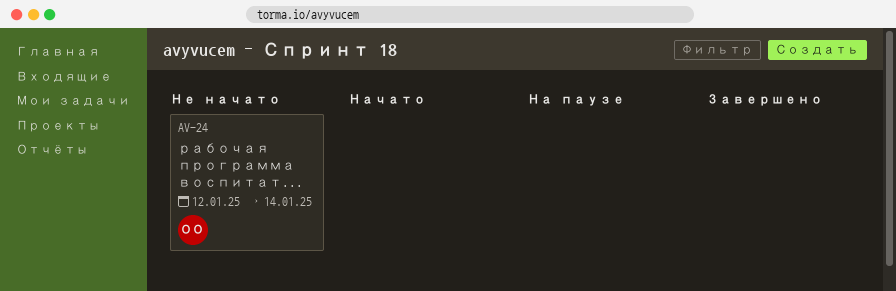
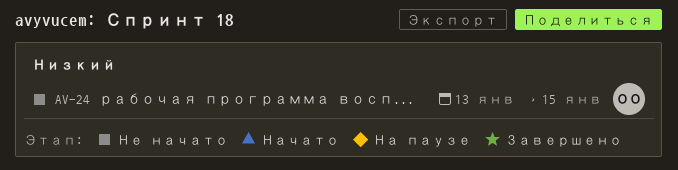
AV-24, start: Jan 12 -> Jan 13
AV-24, due: Jan 14 -> Jan 15

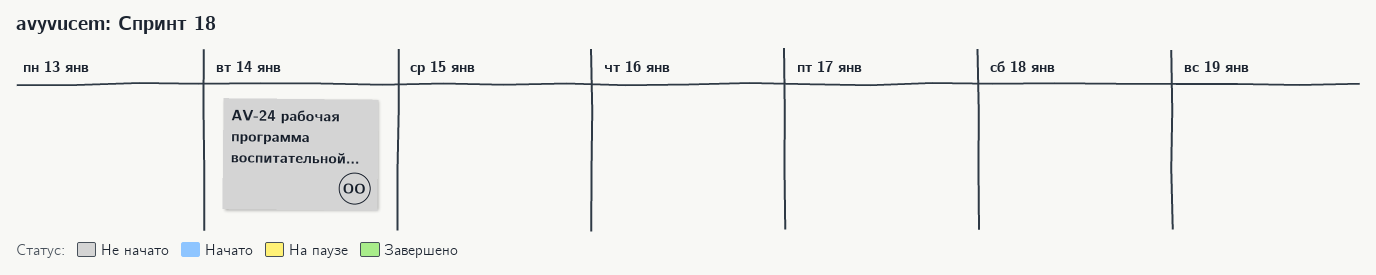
AV-24, due: Jan 15 -> Jan 14

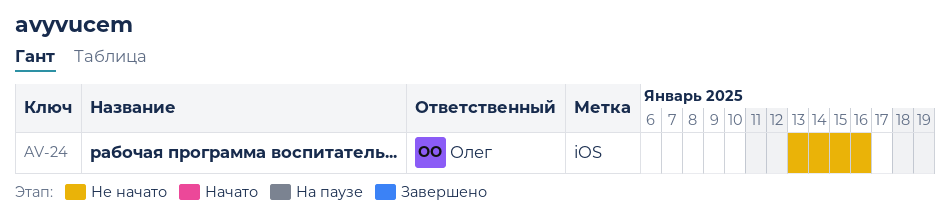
AV-24, due: Jan 14 -> Jan 16

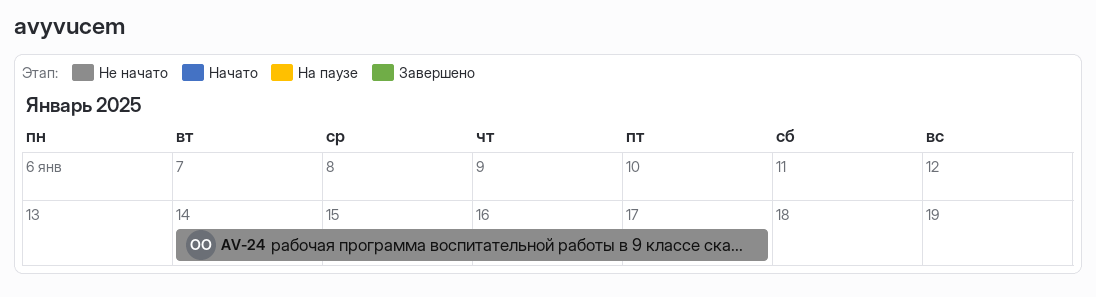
AV-24, start: Jan 13 -> Jan 14
AV-24, due: Jan 16 -> Jan 17

